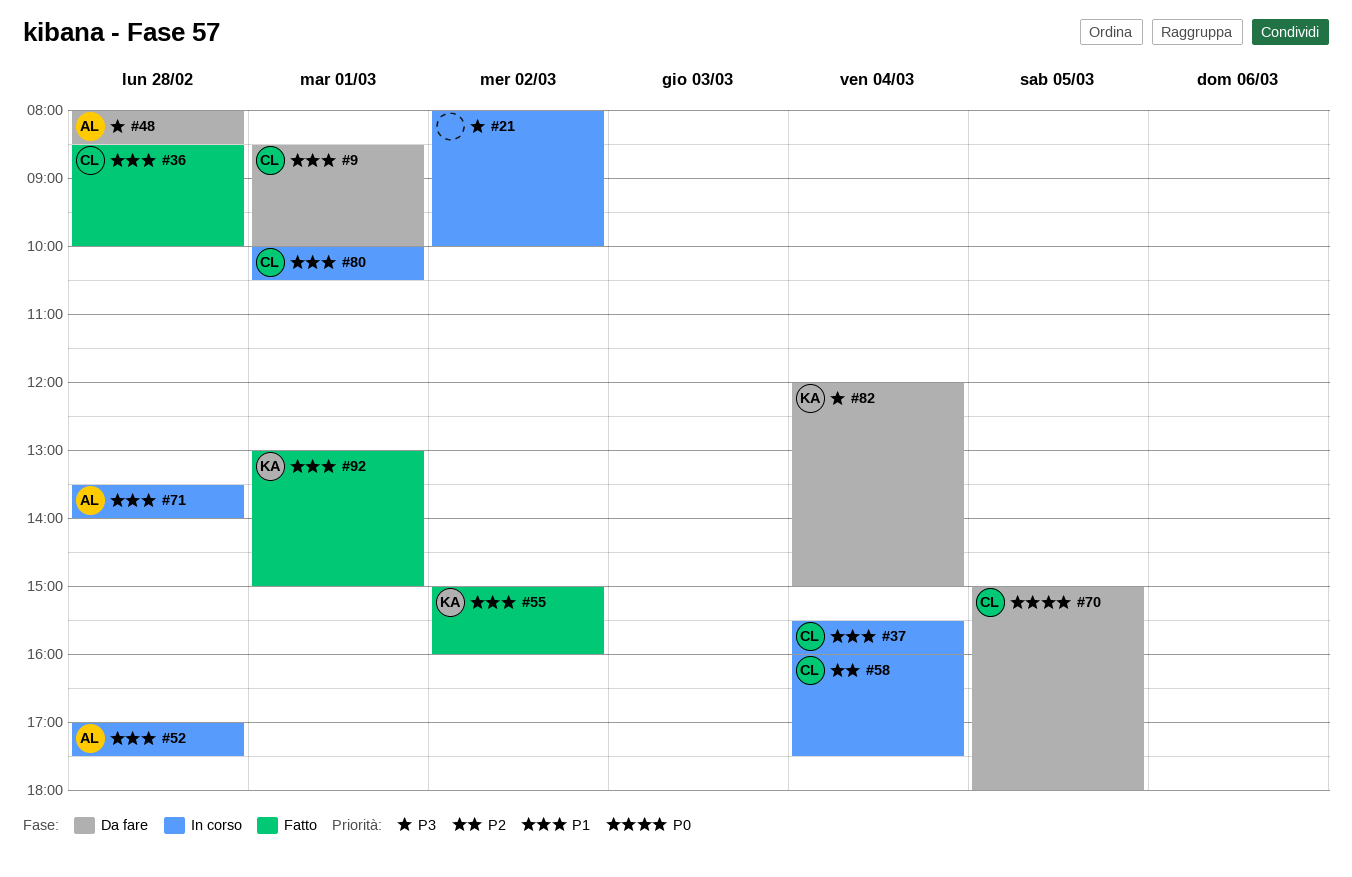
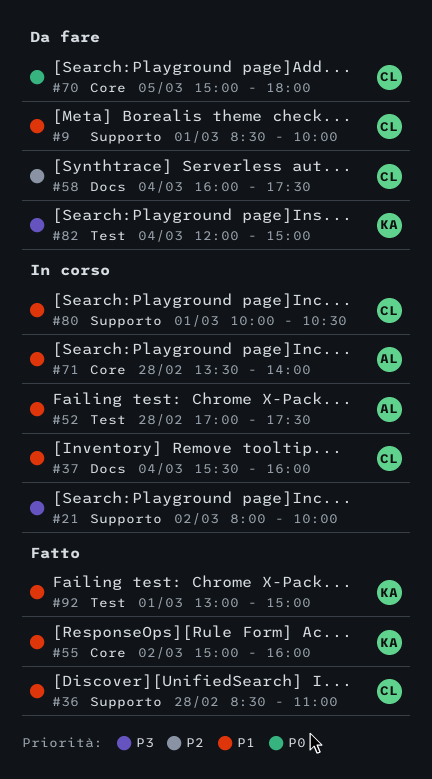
#36, ends: 10:00 -> 11:00
#48: present -> none
#58, status: In corso -> Da fare

